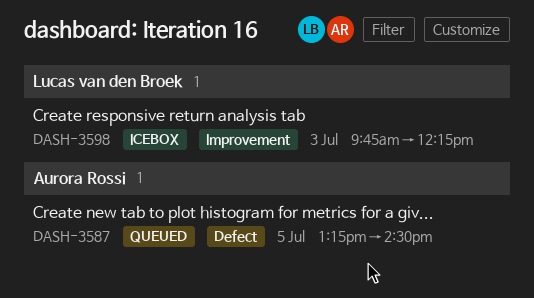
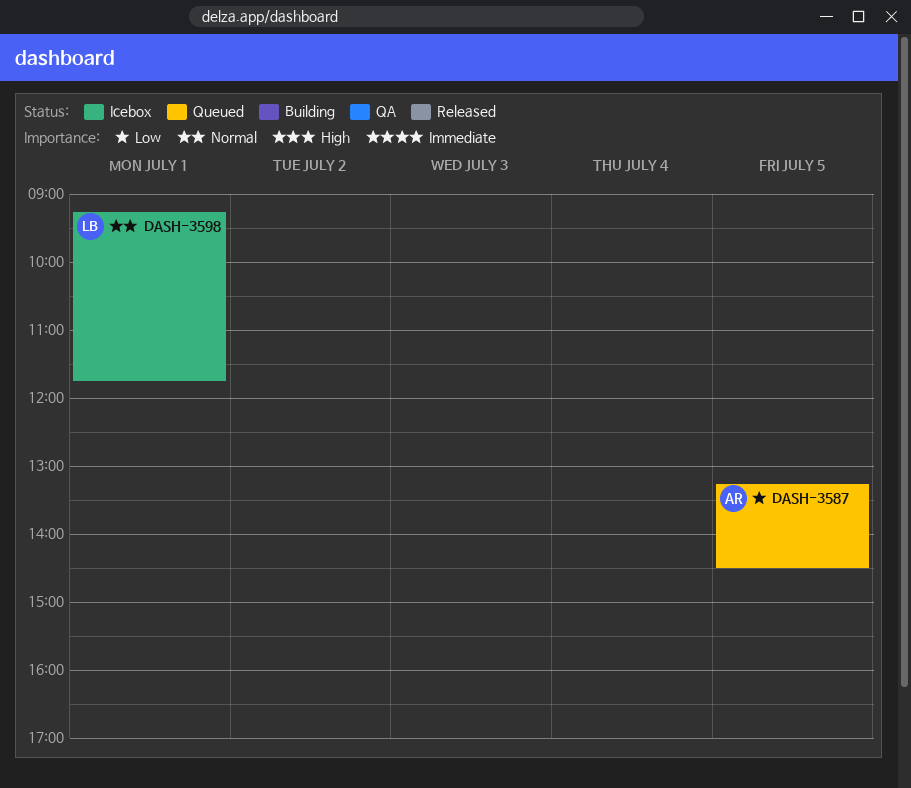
DASH-3598, day: Jul 3 -> Jul 1
DASH-3598, begins: 09:45 -> 09:15
DASH-3598, ends: 12:15 -> 11:45

